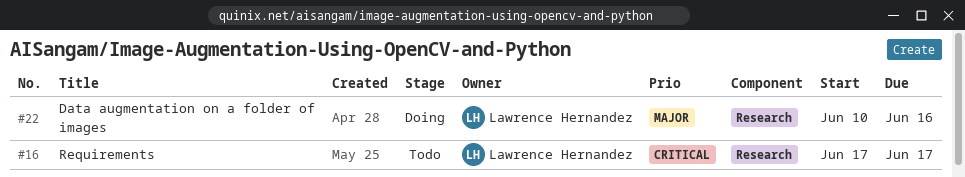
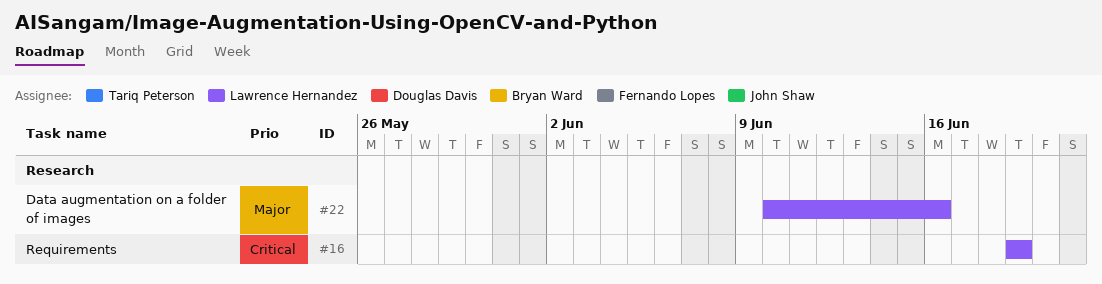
#16, start: Jun 17 -> Jun 19
#16, due: Jun 17 -> Jun 19

